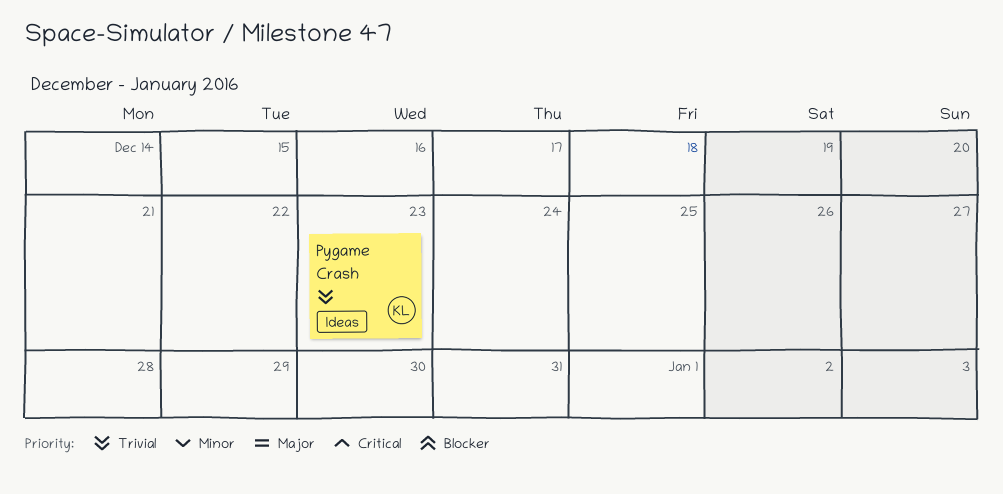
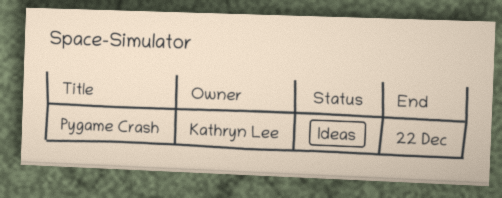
Pygame Crash, due: Dec 23 -> Dec 22

